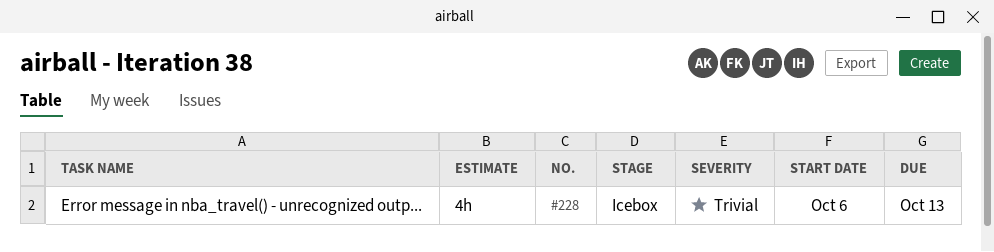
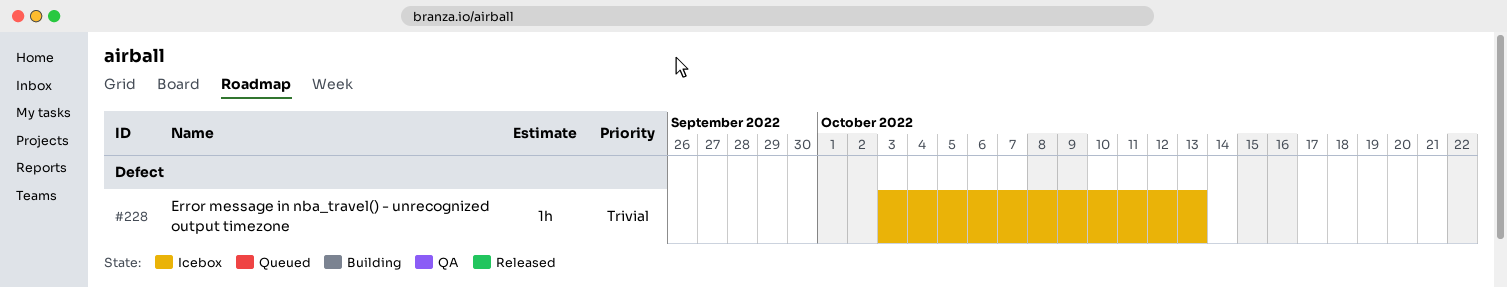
#228, estimate: 4h -> 1h
#228, start: Oct 6 -> Oct 3

